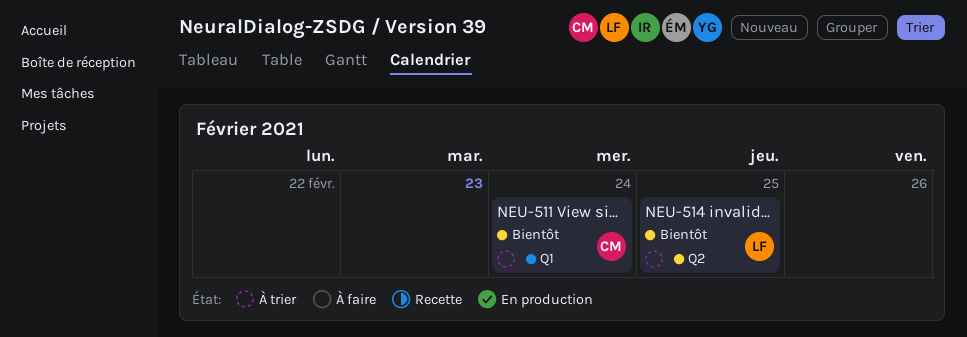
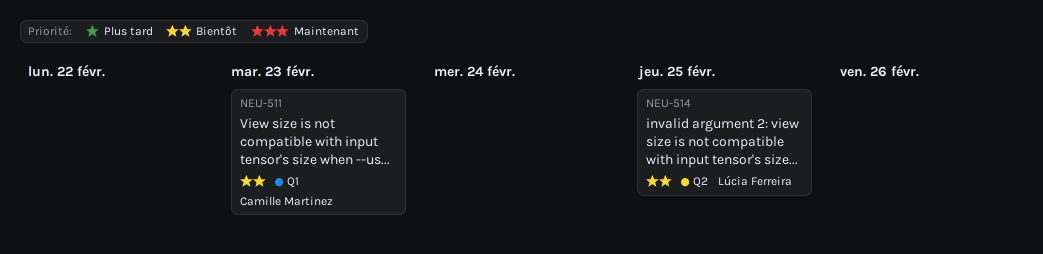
NEU-511, due: Feb 24 -> Feb 23

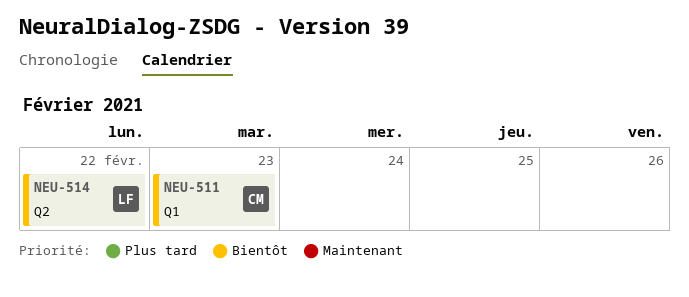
NEU-514, due: Feb 25 -> Feb 22

